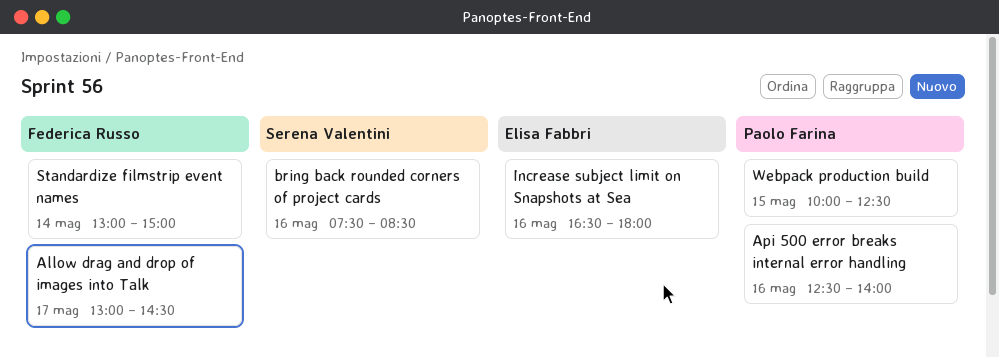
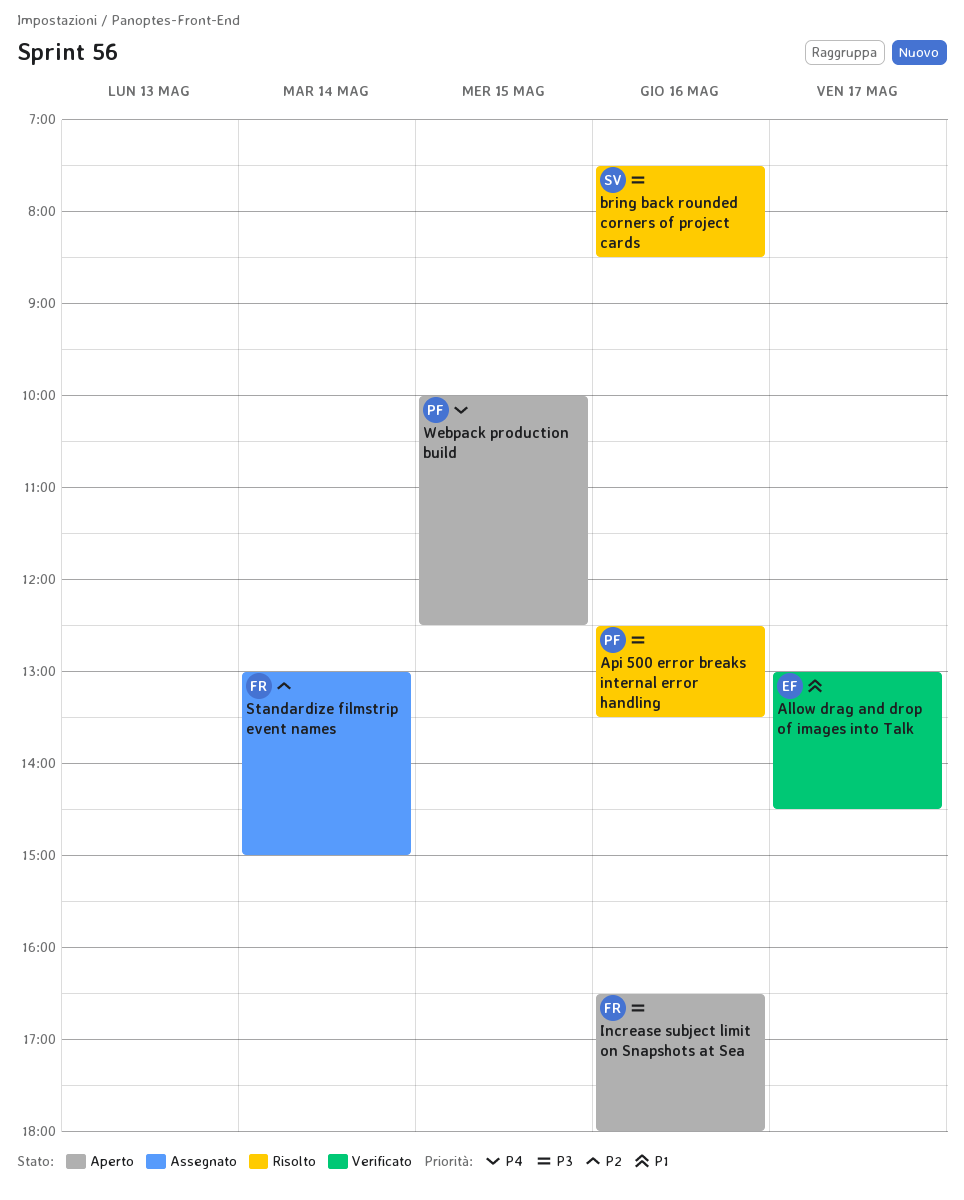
Allow drag and drop of images into Talk, owner: Federica Russo -> Elisa Fabbri
Api 500 error breaks internal error handling, ends: 14:00 -> 13:30
Increase subject limit on Snapshots at Sea, owner: Elisa Fabbri -> Federica Russo

